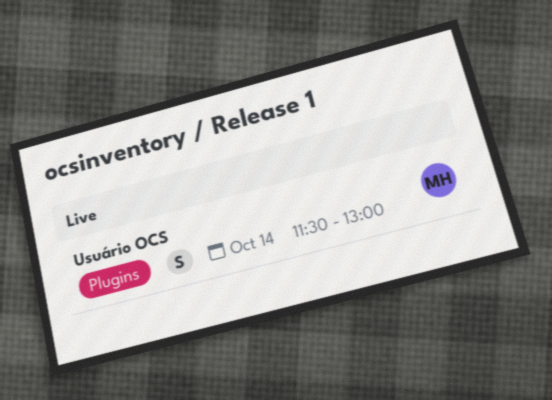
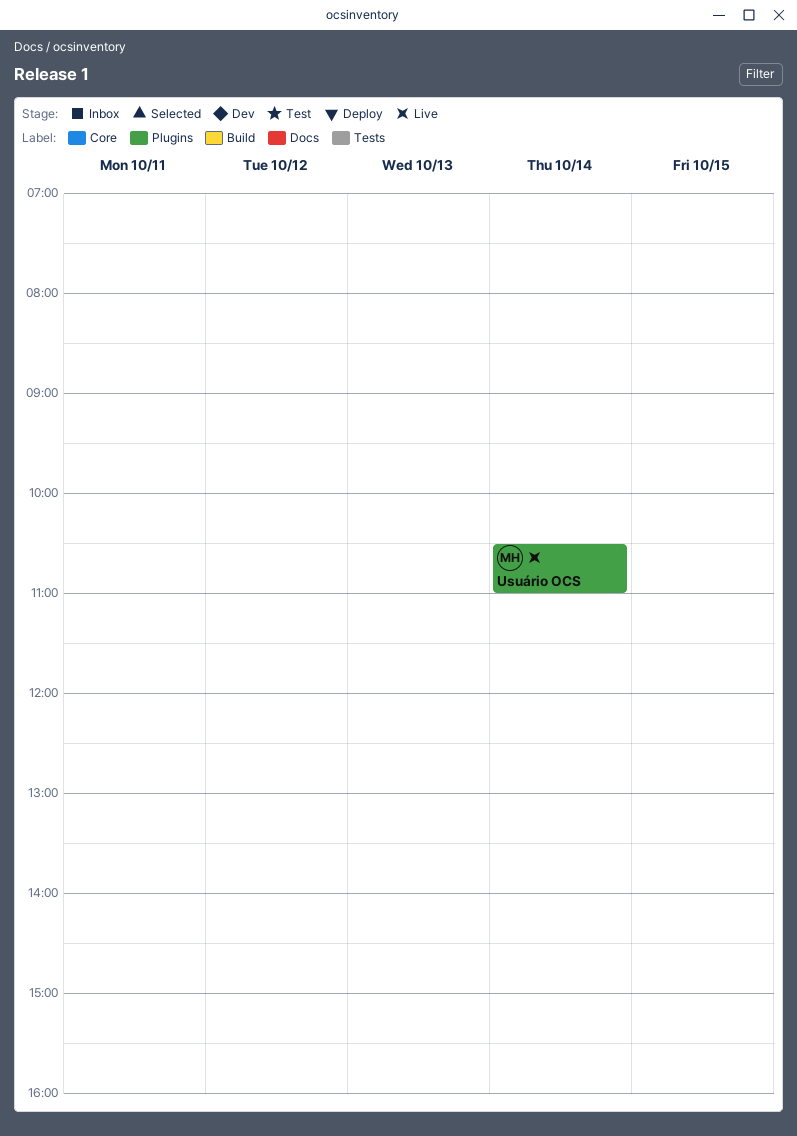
Usuário OCS, begins: 11:30 -> 10:30
Usuário OCS, ends: 13:00 -> 11:00

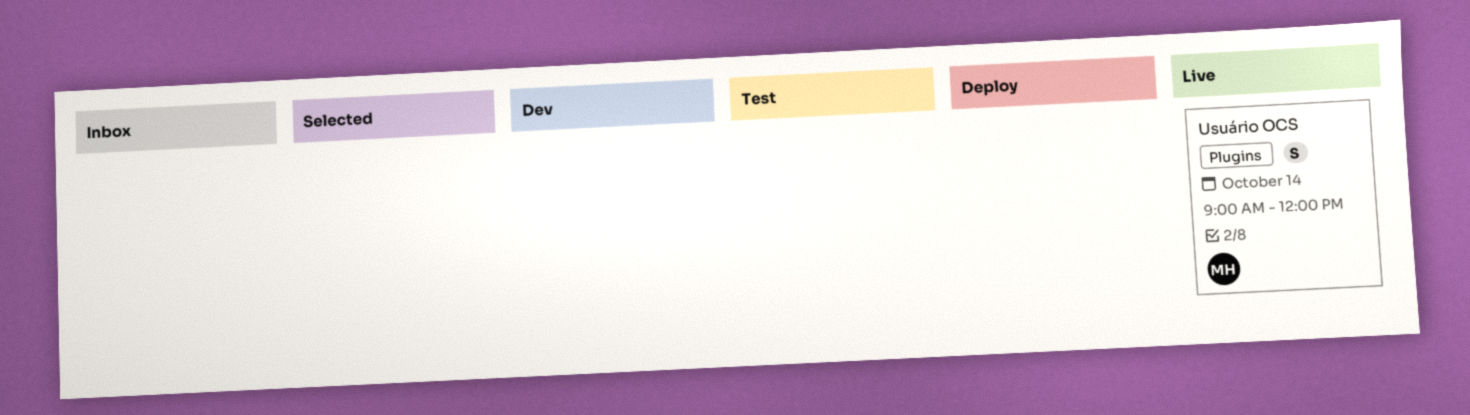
Usuário OCS, begins: 10:30 -> 09:00
Usuário OCS, ends: 11:00 -> 12:00

